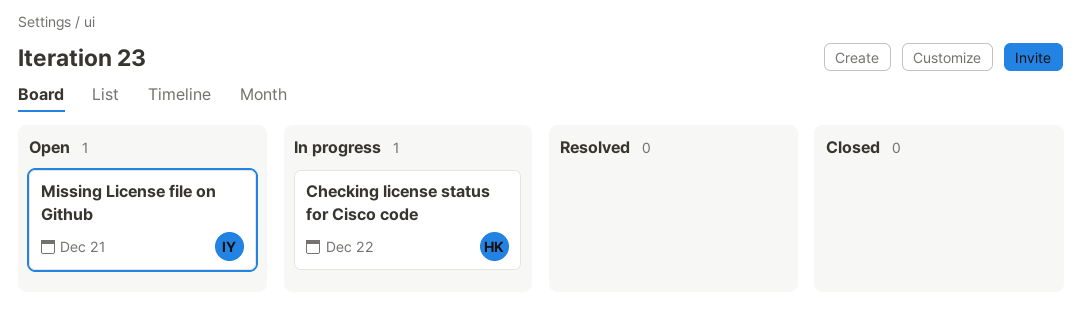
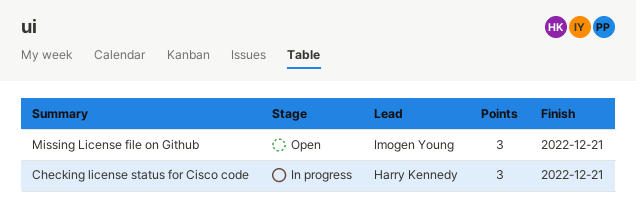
Checking license status for Cisco code, due: Dec 22 -> Dec 21

